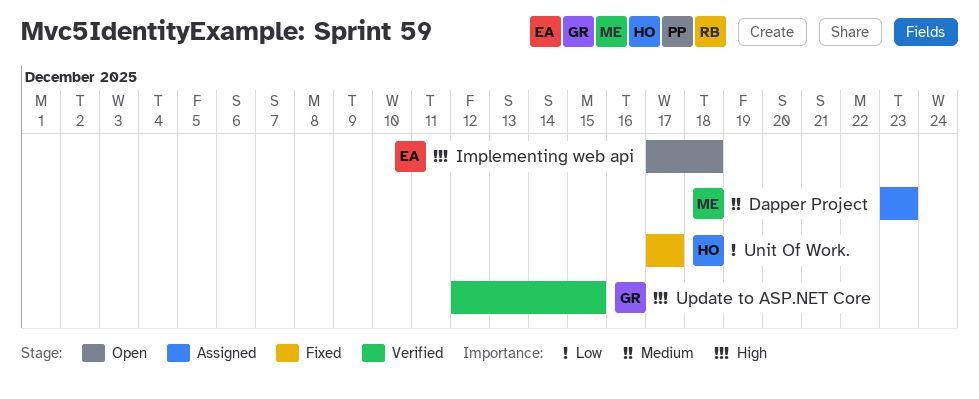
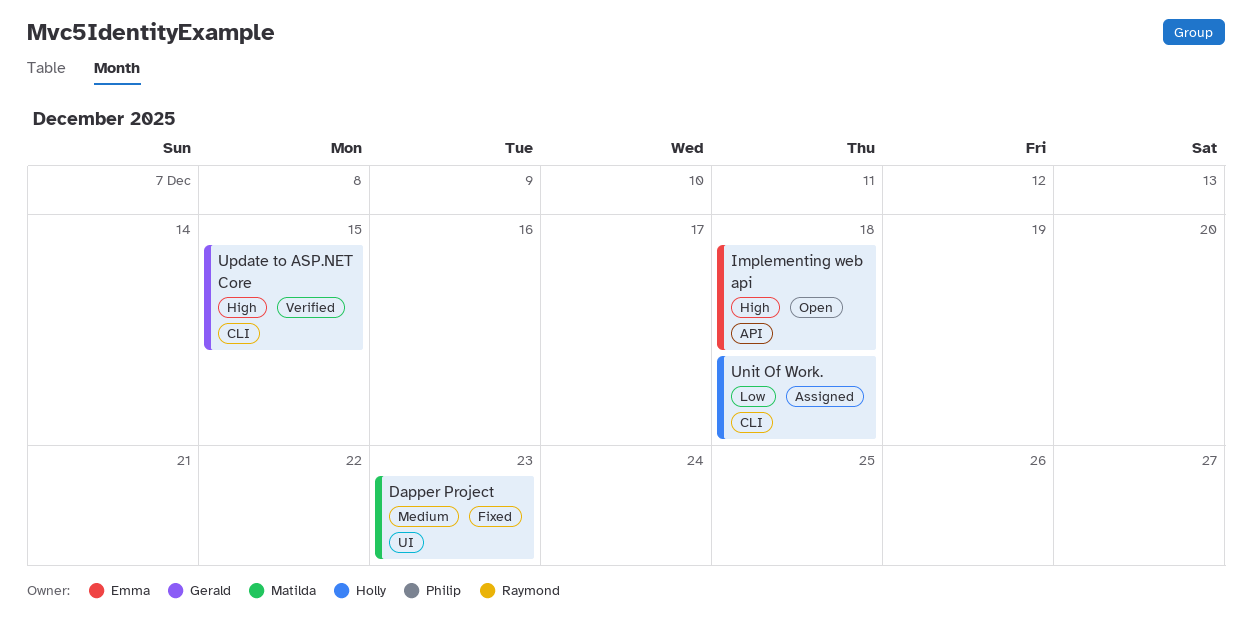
Dapper Project, status: Assigned -> Fixed
Unit Of Work., status: Fixed -> Assigned
Unit Of Work., due: Dec 17 -> Dec 18

